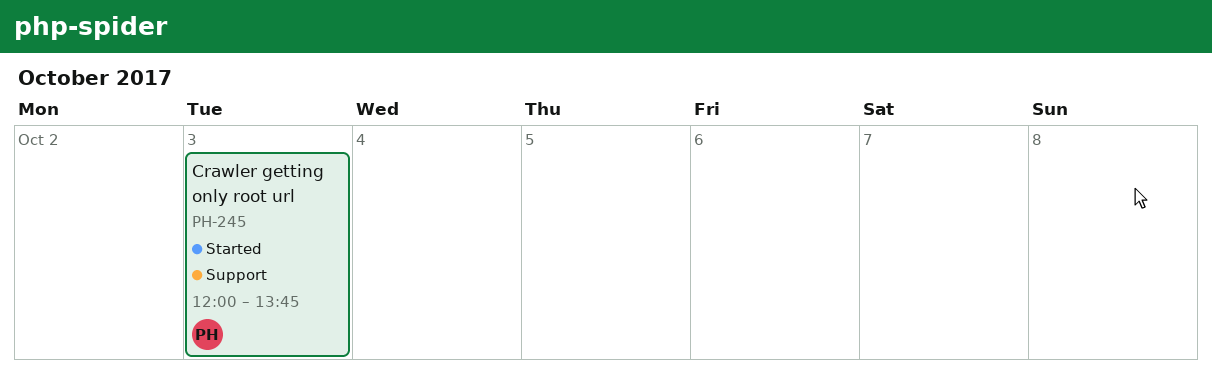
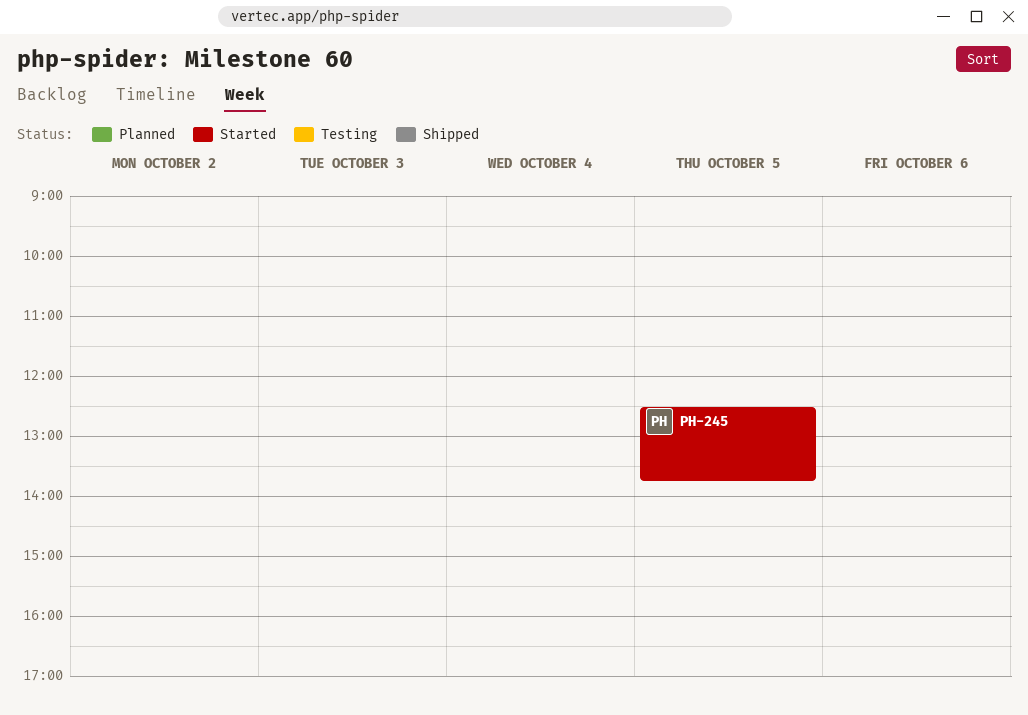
PH-245, day: Oct 3 -> Oct 5
PH-245, begins: 12:00 -> 12:30

